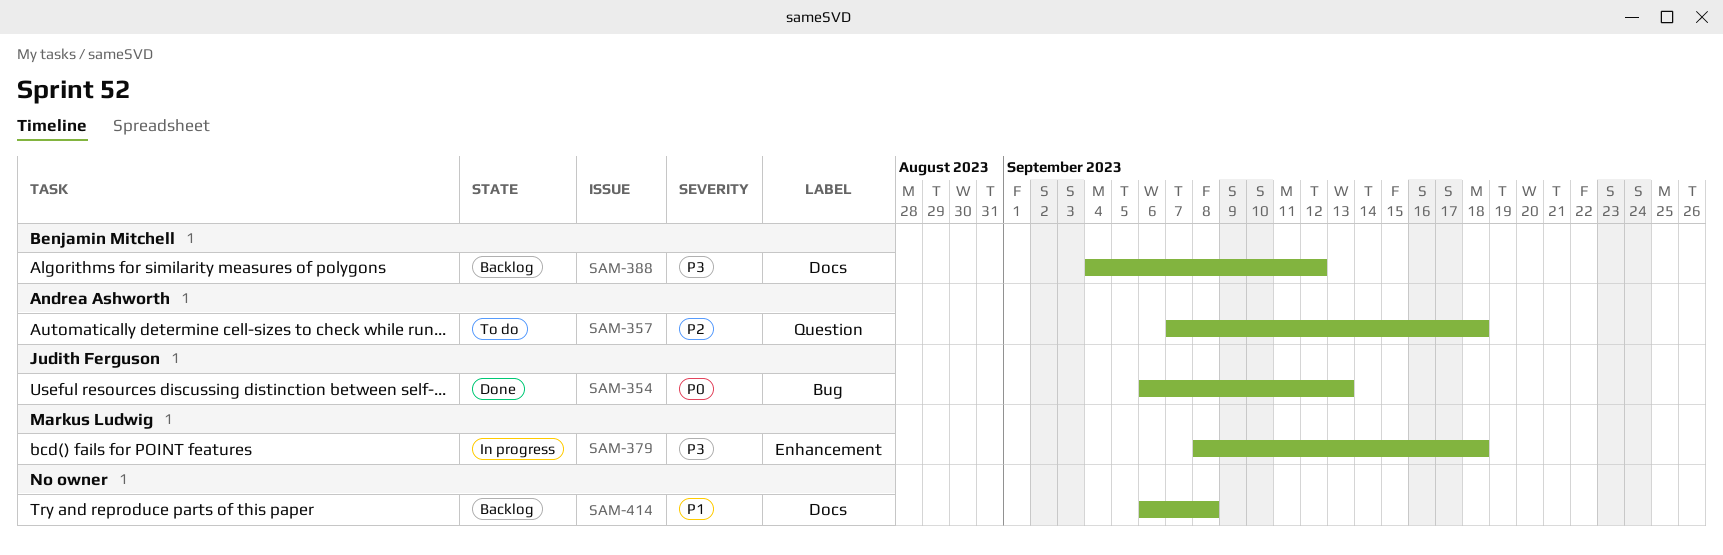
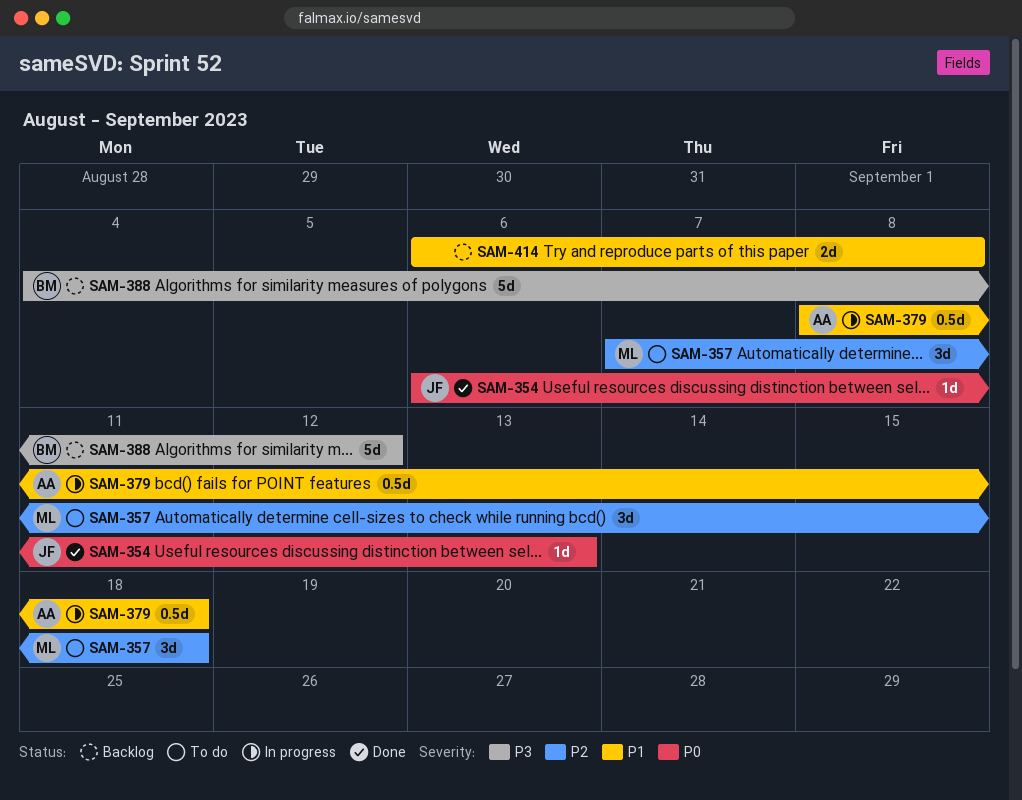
SAM-357, owner: Andrea Ashworth -> Markus Ludwig
SAM-379, owner: Markus Ludwig -> Andrea Ashworth
SAM-379, priority: P3 -> P1

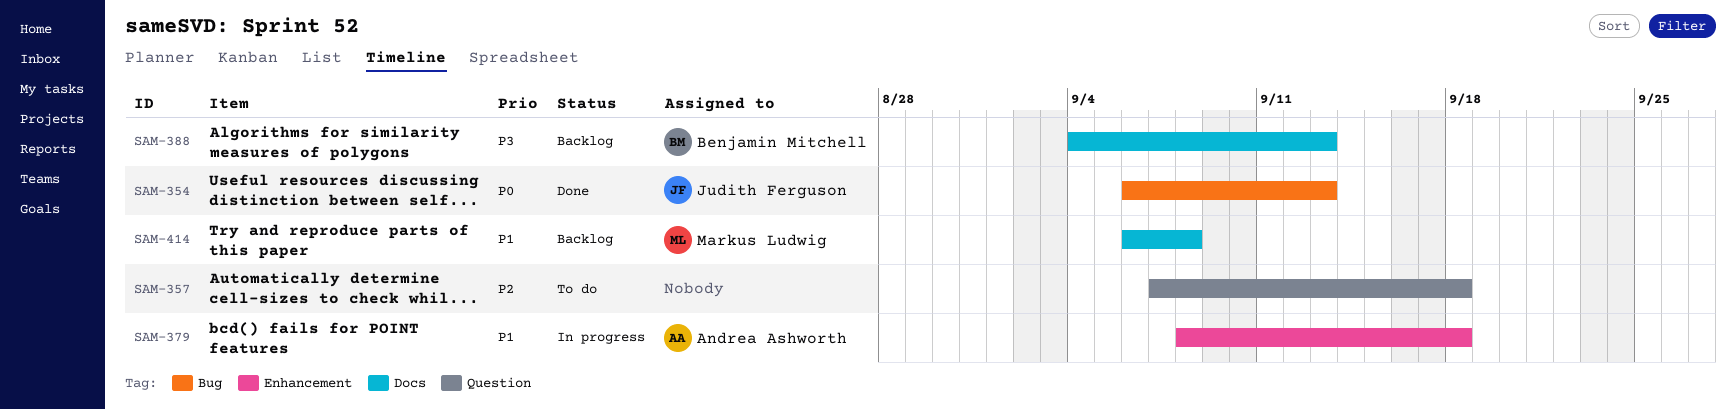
SAM-357, owner: Markus Ludwig -> none
SAM-388, due: Sep 12 -> Sep 13
SAM-414, owner: none -> Markus Ludwig

